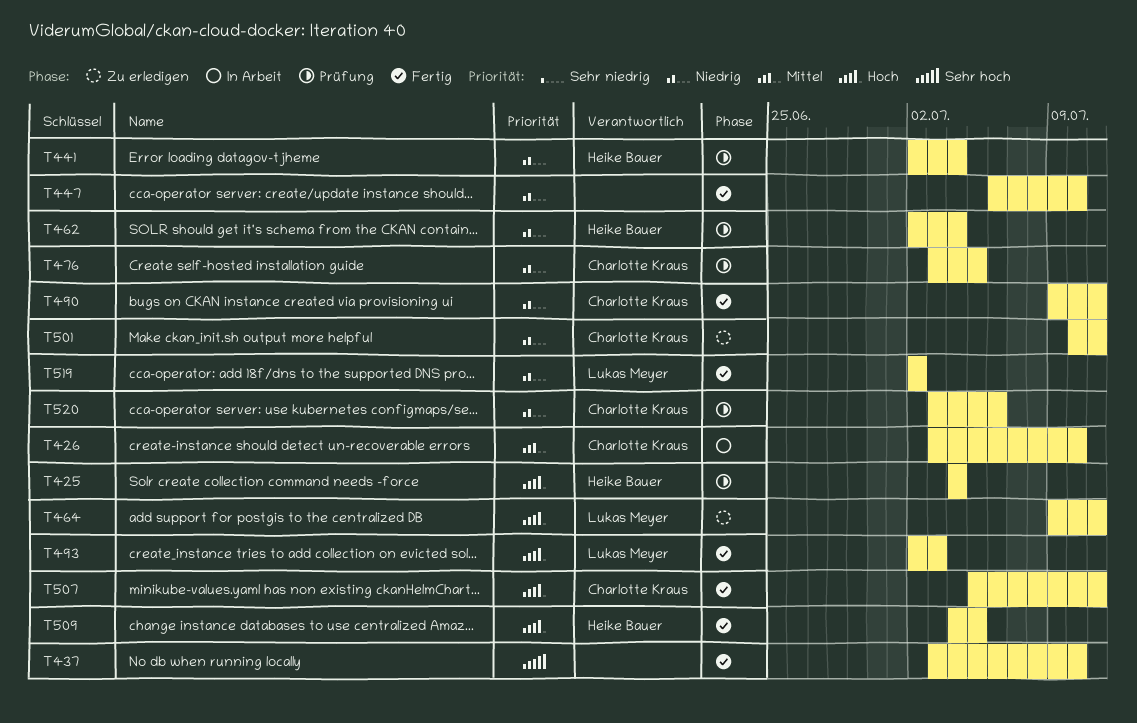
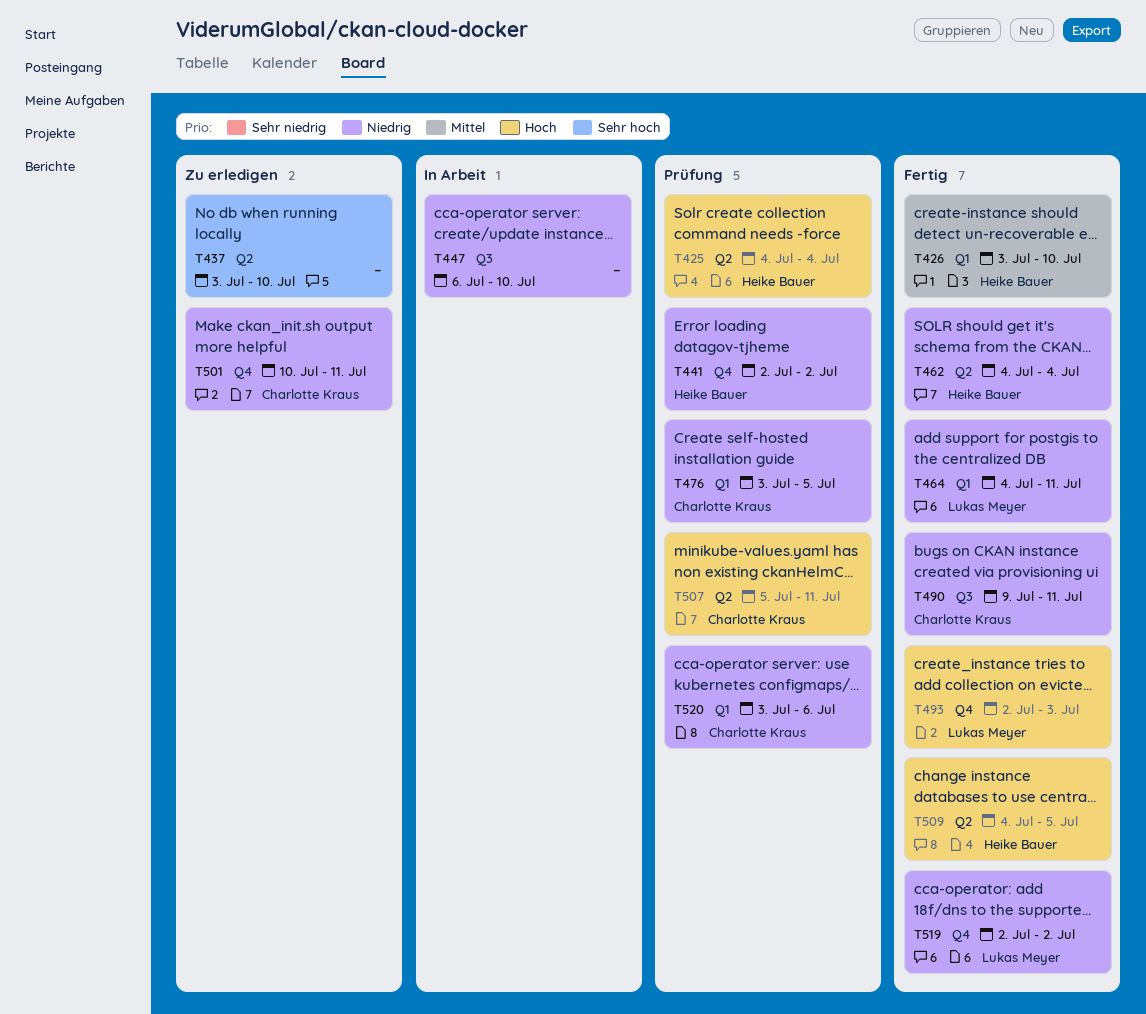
T426, status: In Arbeit -> Fertig
T426, owner: Charlotte Kraus -> Heike Bauer
T437, status: Fertig -> Zu erledigen
T441, due: Jul 4 -> Jul 2
T447, status: Fertig -> In Arbeit
T462, status: Prüfung -> Fertig
T462, start: Jul 2 -> Jul 4
T464, status: Zu erledigen -> Fertig
T464, priority: Hoch -> Niedrig
T464, start: Jul 9 -> Jul 4
T507, status: Fertig -> Prüfung

